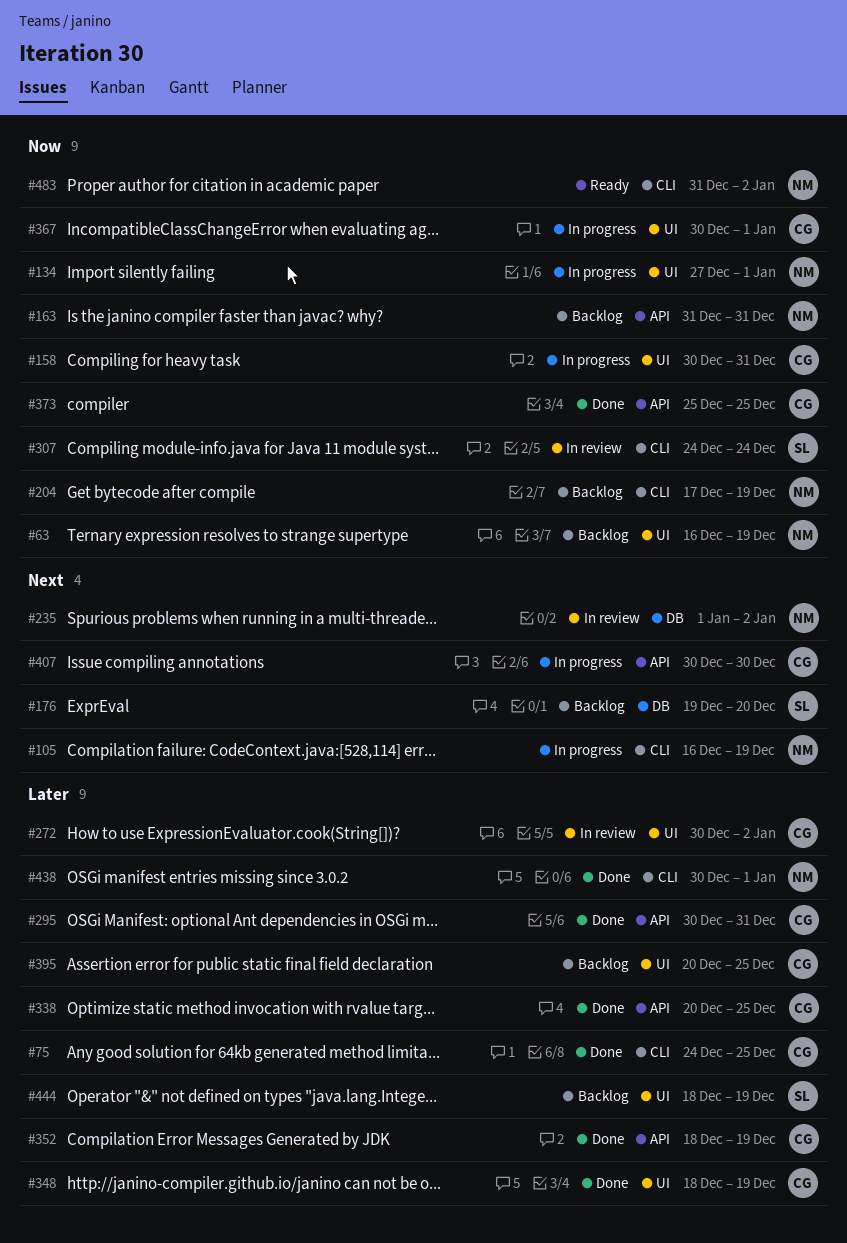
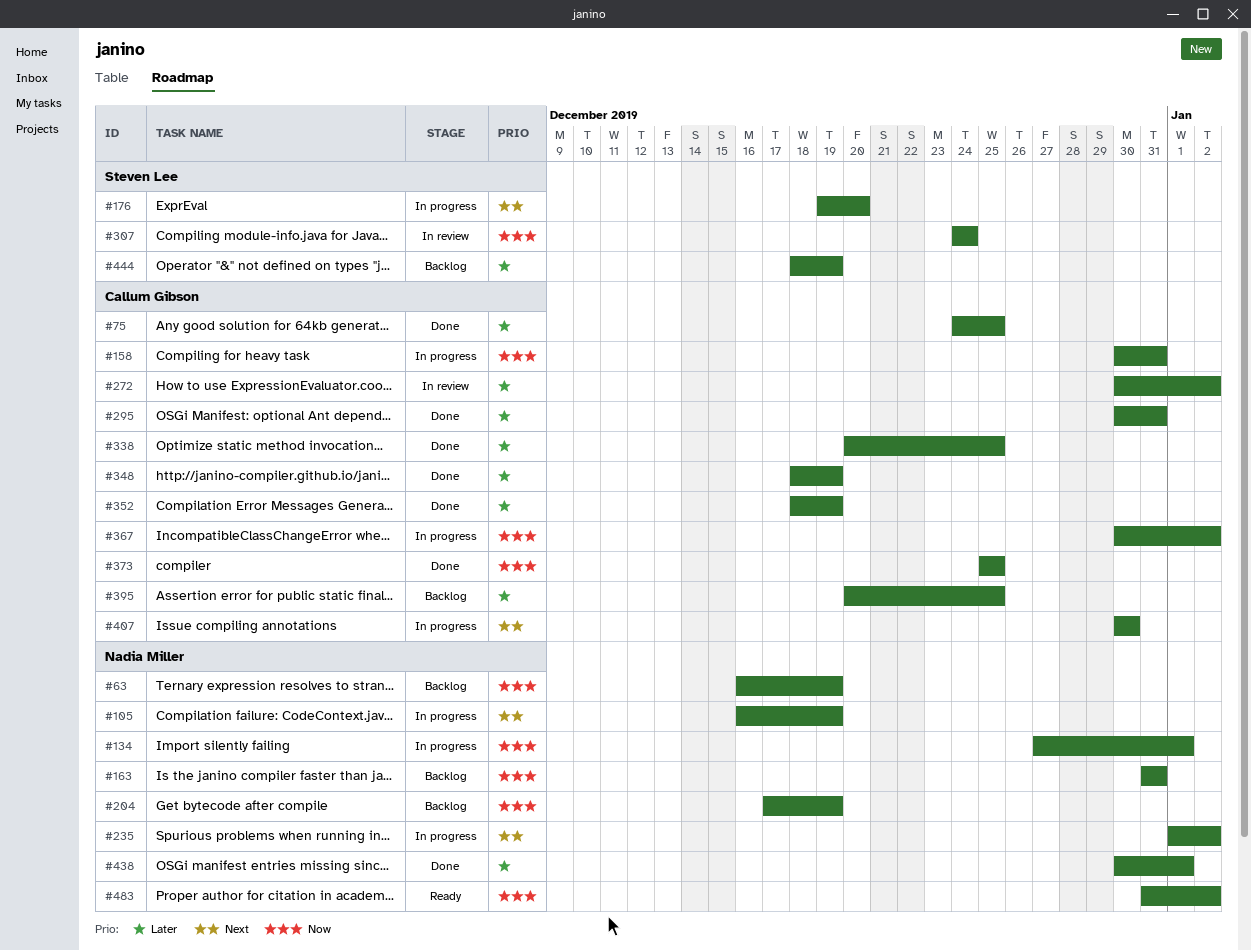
#176, status: Backlog -> In progress
#235, status: In review -> In progress
#367, due: Jan 1 -> Jan 2

